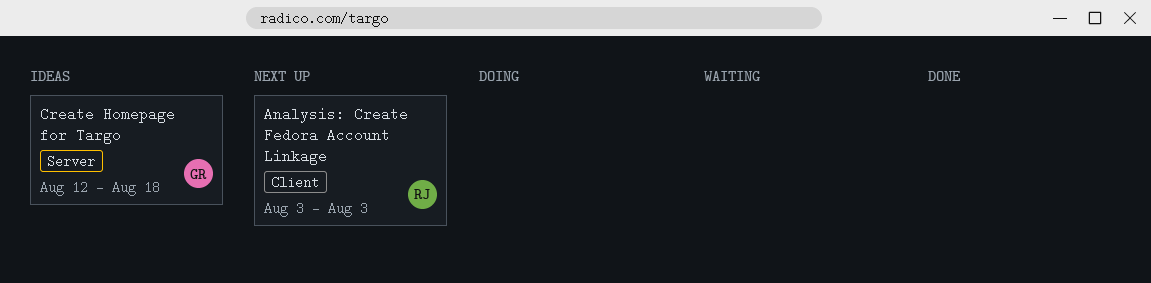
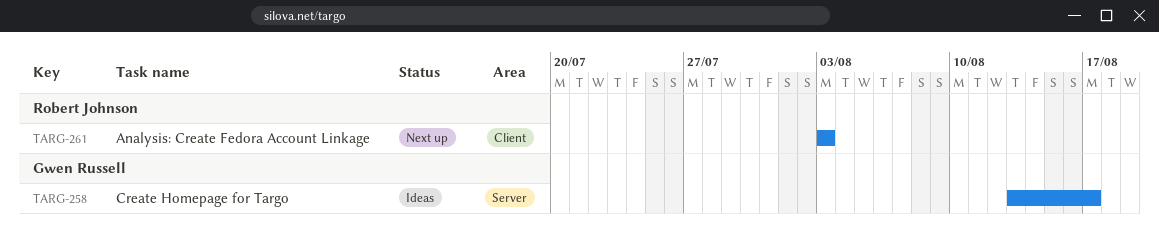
Create Homepage for Targo, start: Aug 12 -> Aug 13
Create Homepage for Targo, due: Aug 18 -> Aug 17

